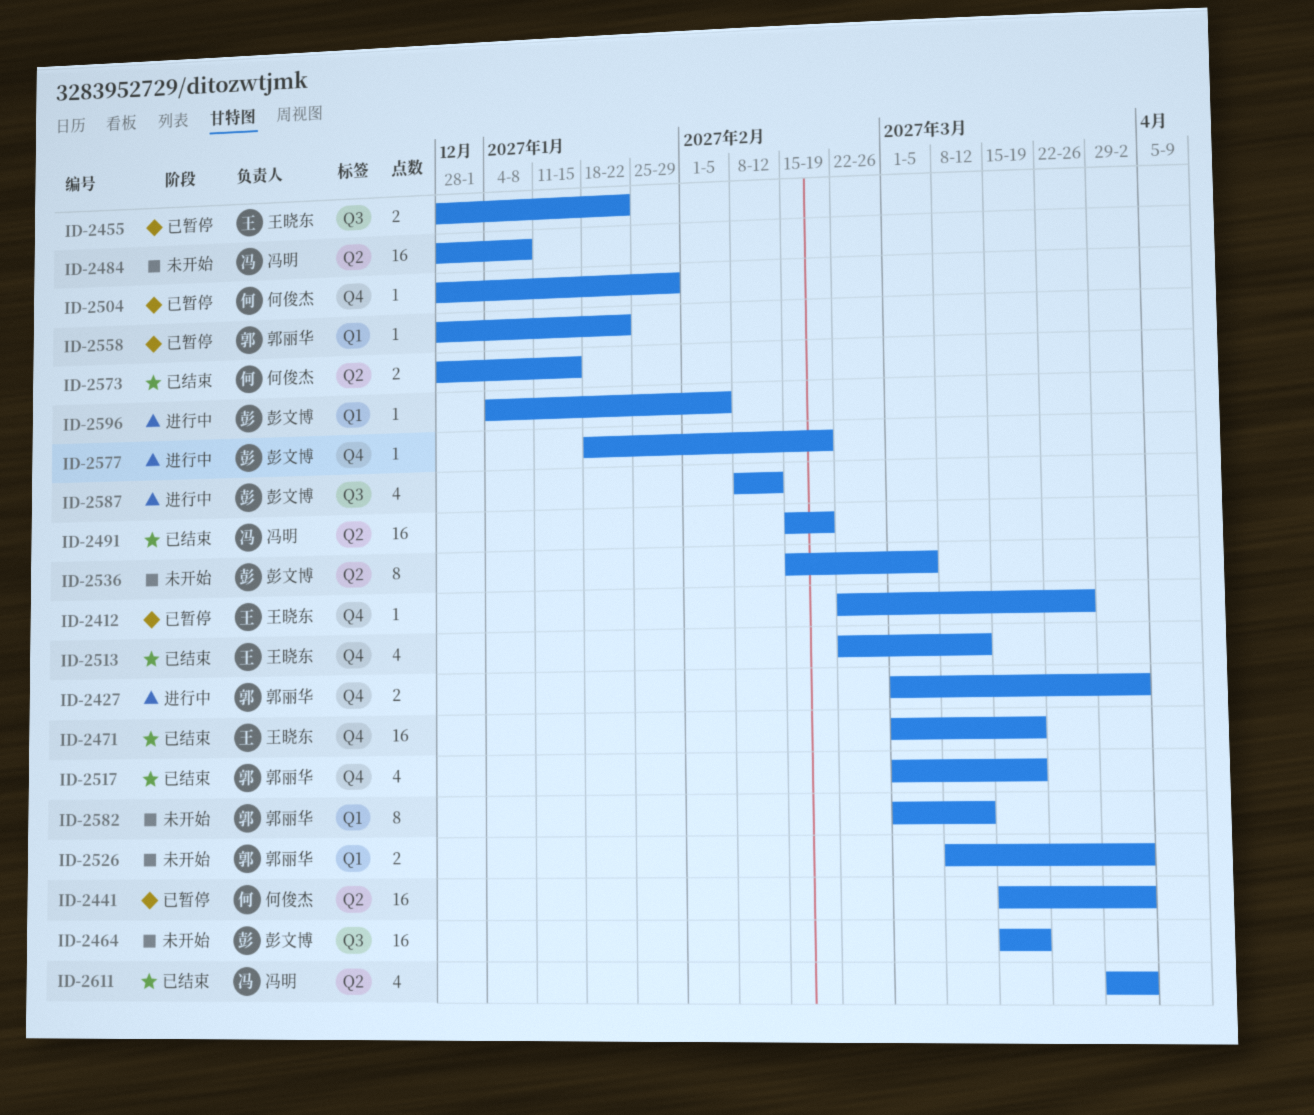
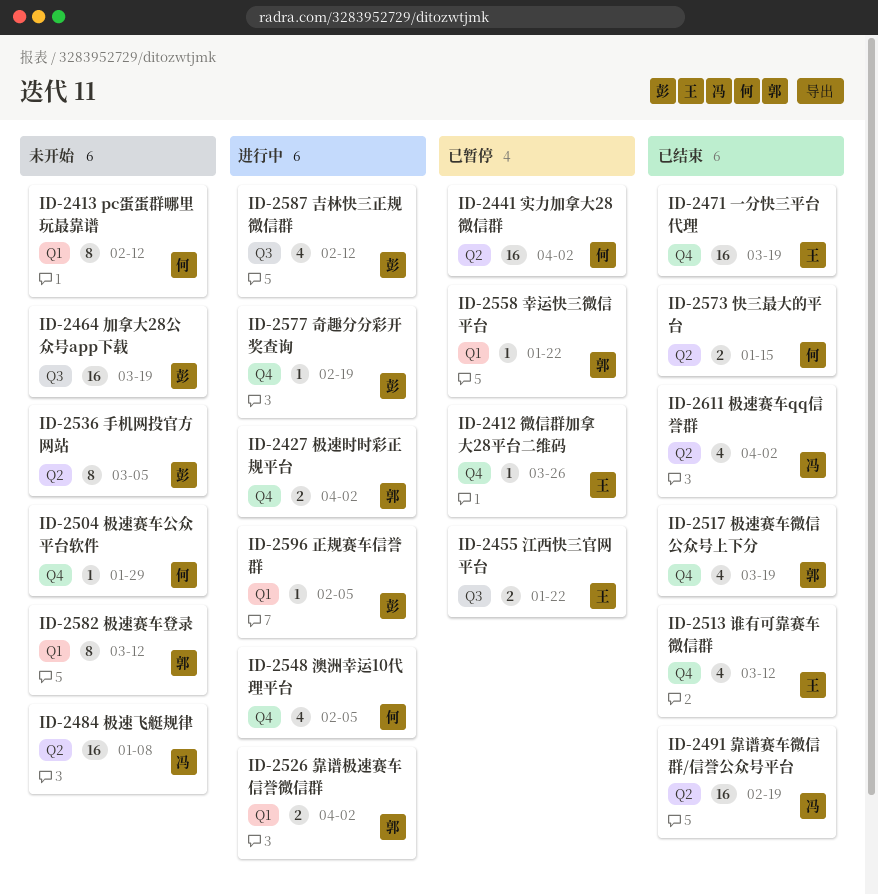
ID-2413: none -> present
ID-2504, status: 已暂停 -> 未开始
ID-2526, status: 未开始 -> 进行中
ID-2548: none -> present

